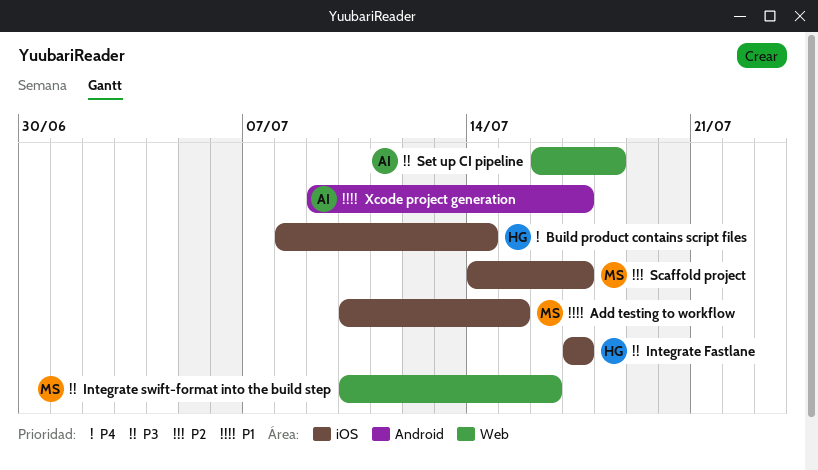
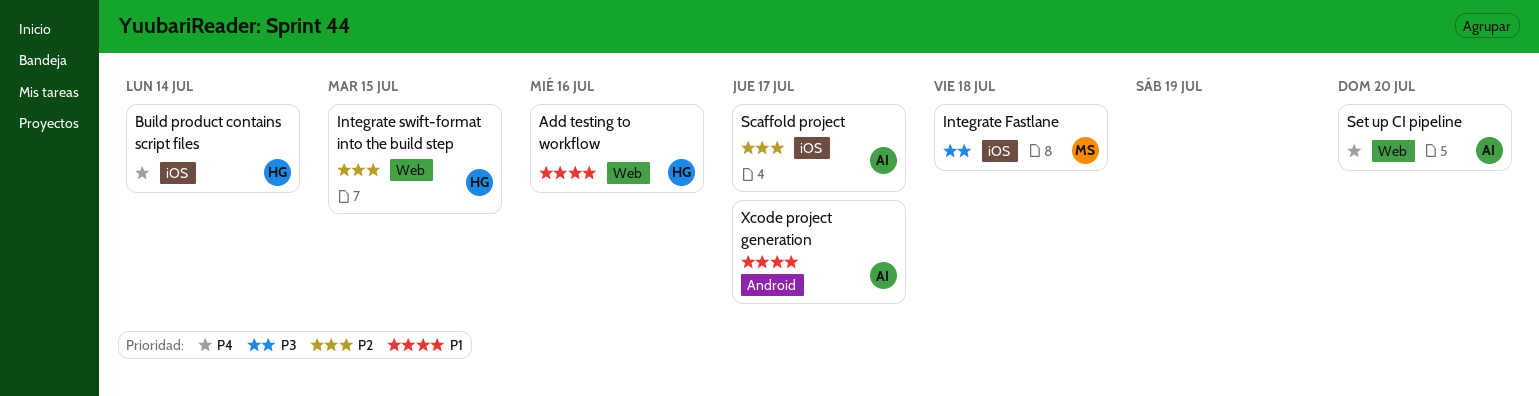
Add testing to workflow, owner: MS -> HG
Add testing to workflow, label: iOS -> Web
Add testing to workflow, due: Jul 15 -> Jul 16
Integrate Fastlane, owner: HG -> MS
Integrate Fastlane, due: Jul 17 -> Jul 18
Integrate swift-format into the build step, owner: MS -> HG
Integrate swift-format into the build step, priority: P3 -> P2
Integrate swift-format into the build step, due: Jul 16 -> Jul 15
Scaffold project, owner: MS -> AI
Set up CI pipeline, priority: P3 -> P4
Set up CI pipeline, due: Jul 18 -> Jul 20

